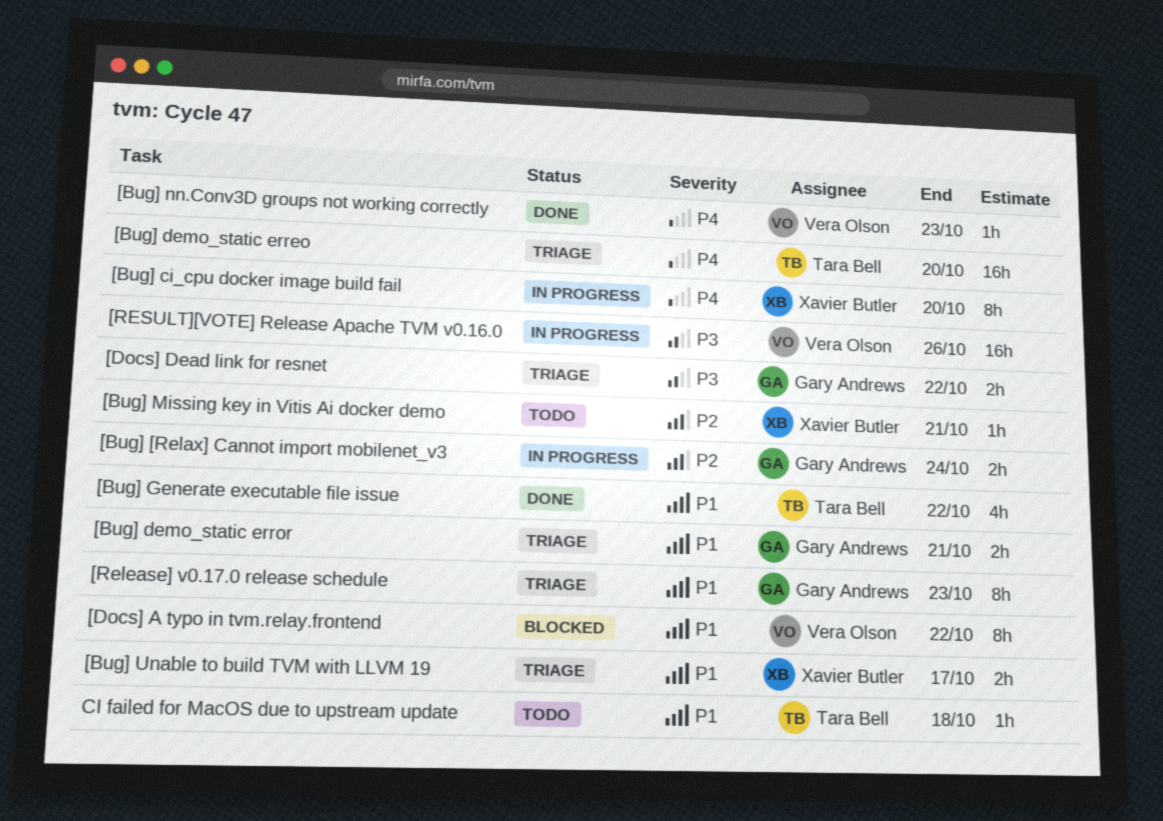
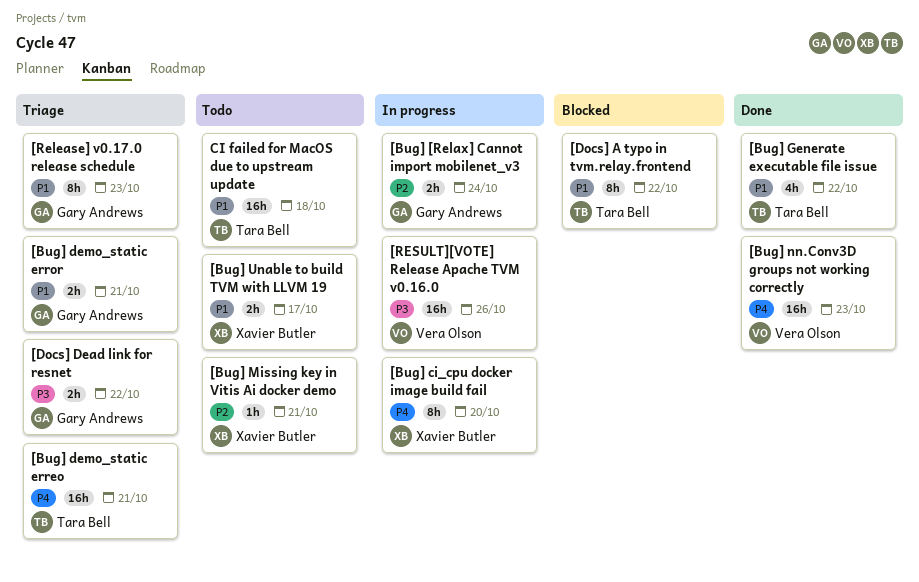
[Bug] demo_static erreo, due: Oct 20 -> Oct 21
[Bug] nn.Conv3D groups not working correctly, estimate: 1h -> 16h
[Bug] Unable to build TVM with LLVM 19, status: Triage -> Todo
[Docs] A typo in tvm.relay.frontend, owner: Vera Olson -> Tara Bell
CI failed for MacOS due to upstream update, estimate: 1h -> 16h

